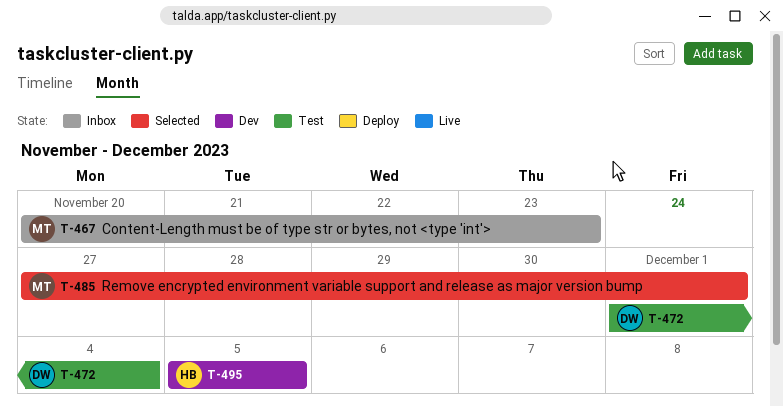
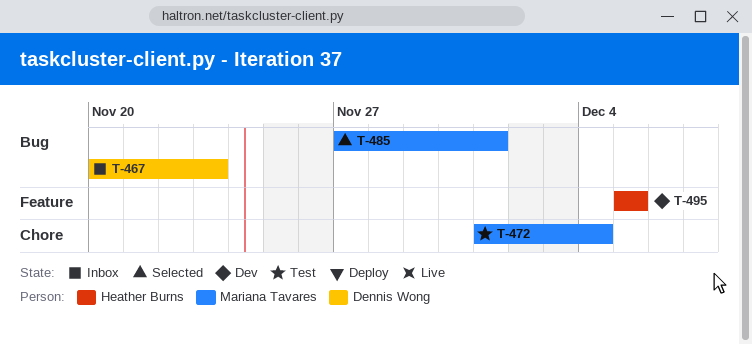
T-467, owner: Mariana Tavares -> Dennis Wong
T-472, owner: Dennis Wong -> Mariana Tavares

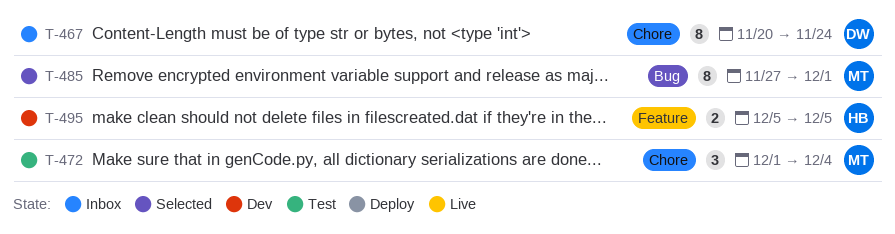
T-467, label: Bug -> Chore
T-467, due: Nov 23 -> Nov 24

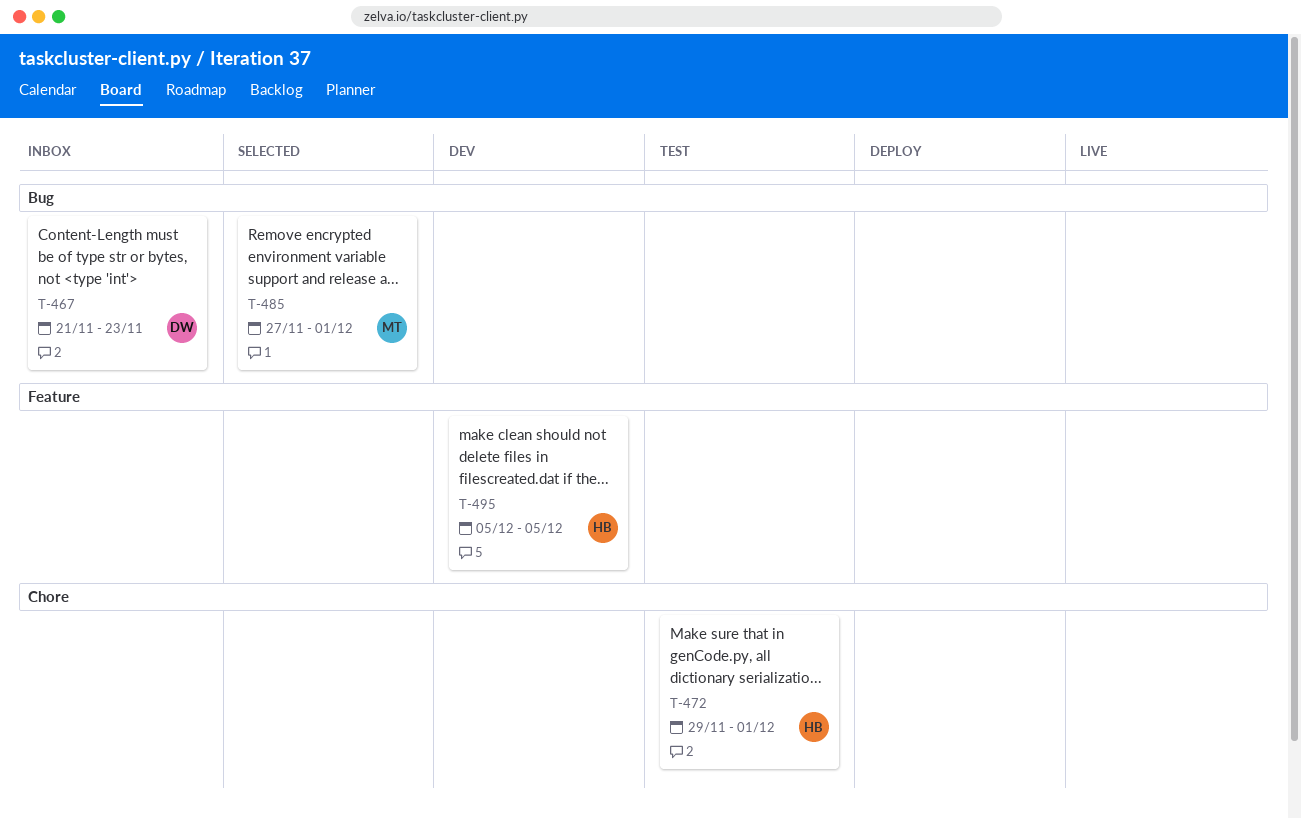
T-467, label: Chore -> Bug
T-467, start: Nov 20 -> Nov 21
T-467, due: Nov 24 -> Nov 23
T-472, owner: MT -> HB
T-472, start: Dec 1 -> Nov 29
T-472, due: Dec 4 -> Dec 1

